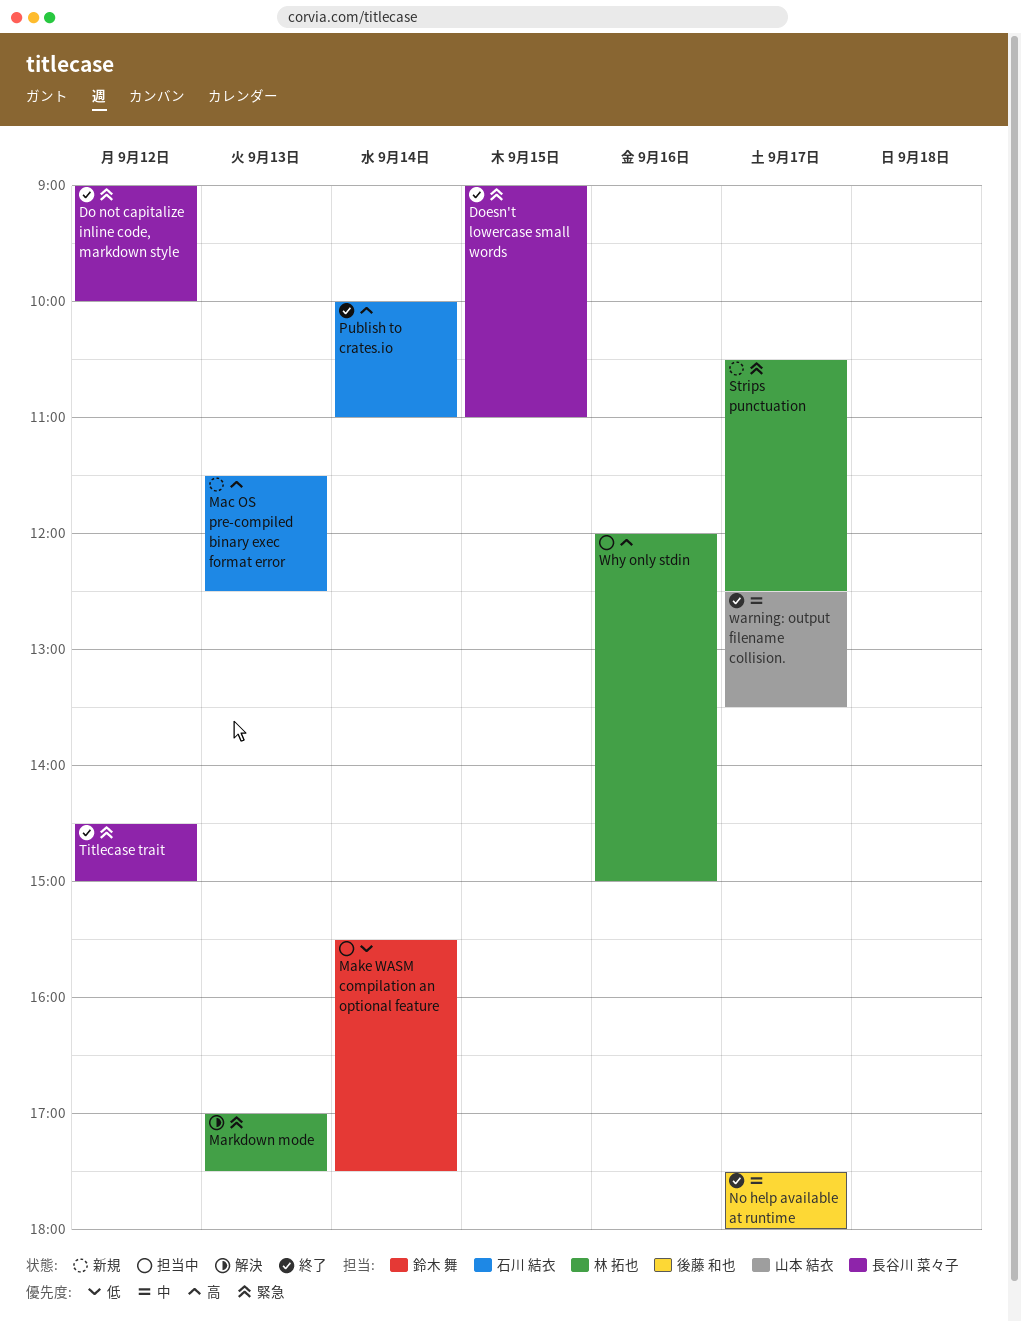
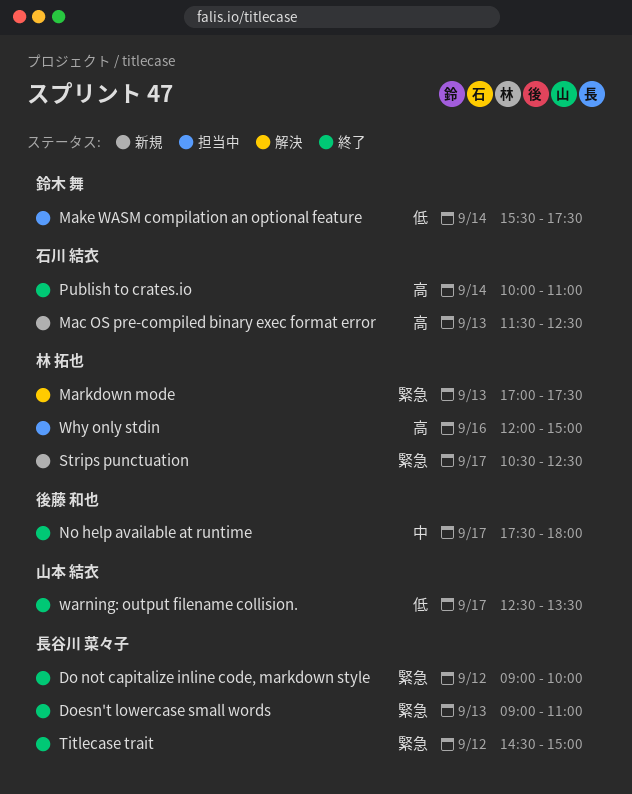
Doesn't lowercase small words, day: Sep 15 -> Sep 13
warning: output filename collision., priority: 中 -> 低

